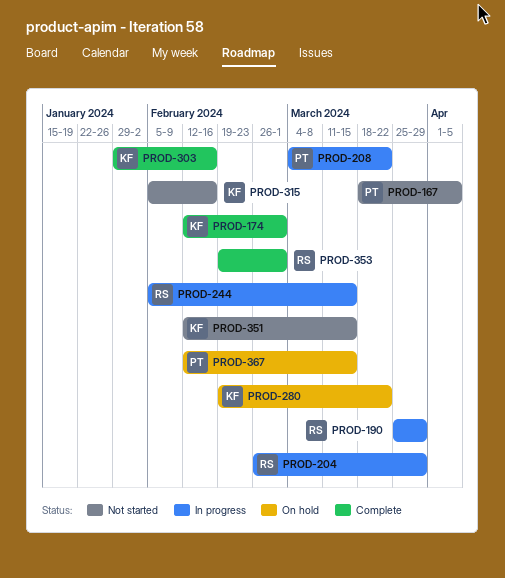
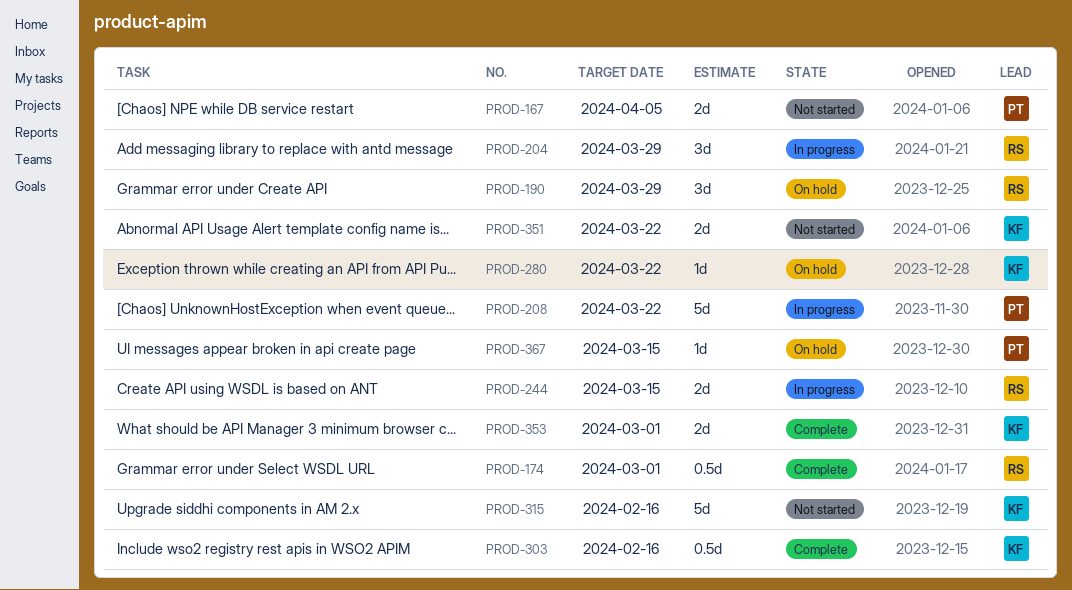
PROD-174, owner: KF -> RS
PROD-190, status: In progress -> On hold
PROD-351, due: Mar 15 -> Mar 22
PROD-353, owner: RS -> KF

